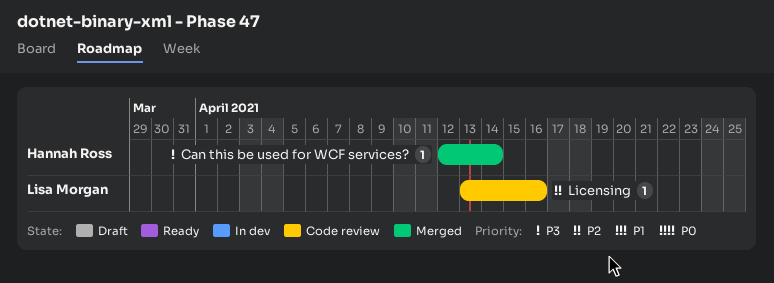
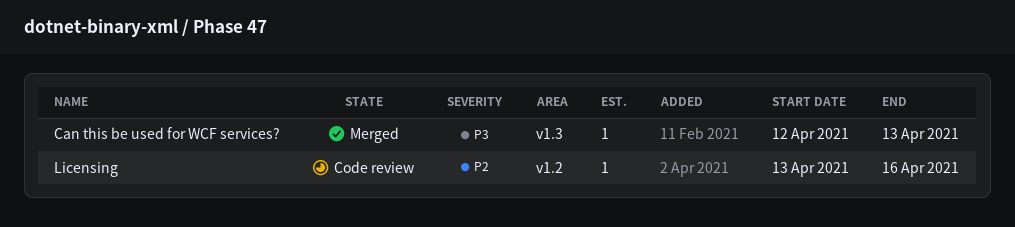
Can this be used for WCF services?, due: Apr 14 -> Apr 13

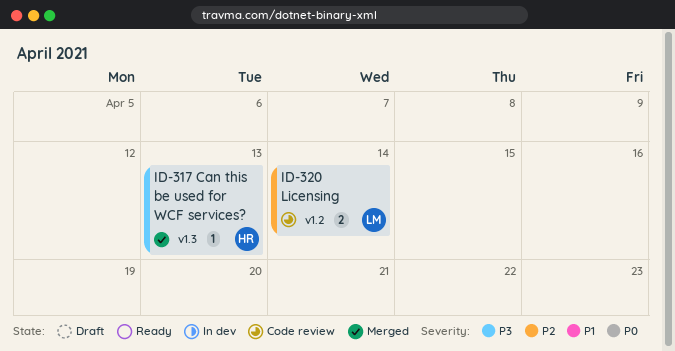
Licensing, estimate: 1 -> 2
Licensing, due: Apr 16 -> Apr 14

